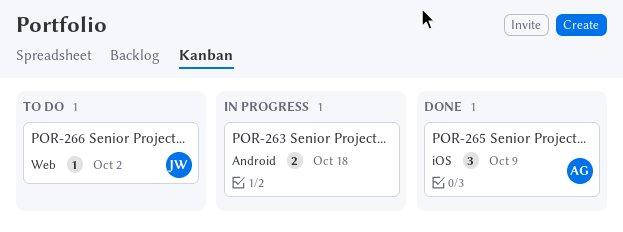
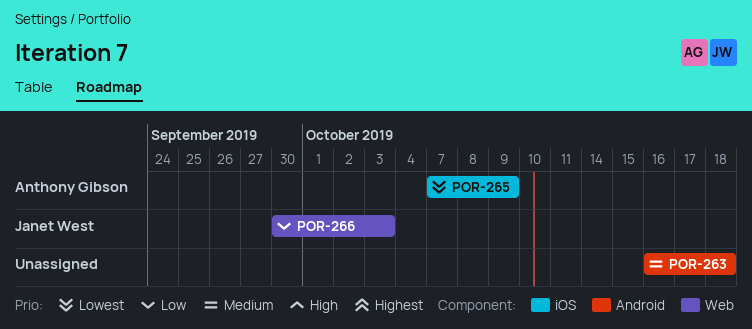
POR-266, due: Oct 2 -> Oct 3

